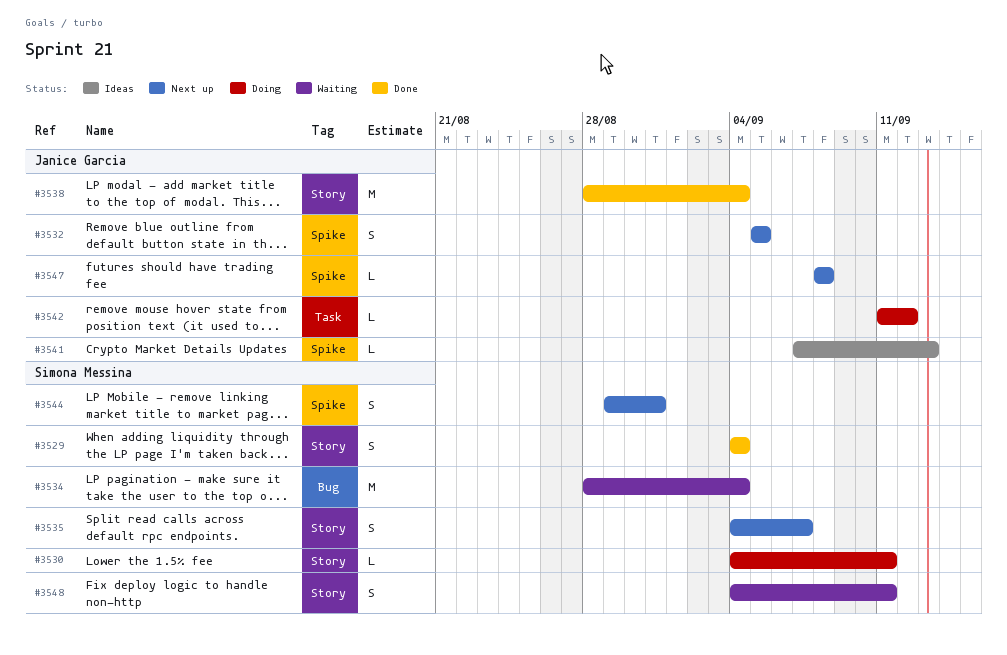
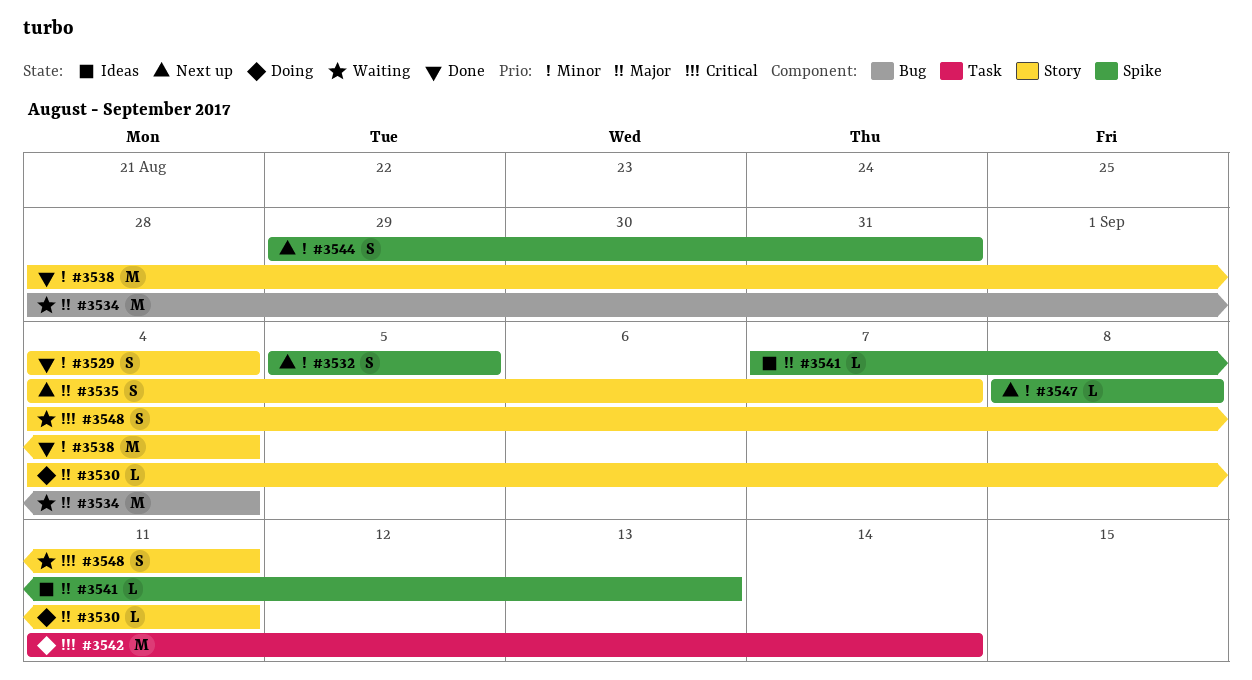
#3542, estimate: L -> M
#3542, due: Sep 12 -> Sep 14

